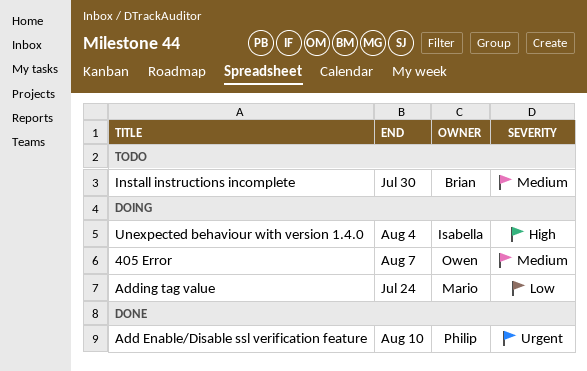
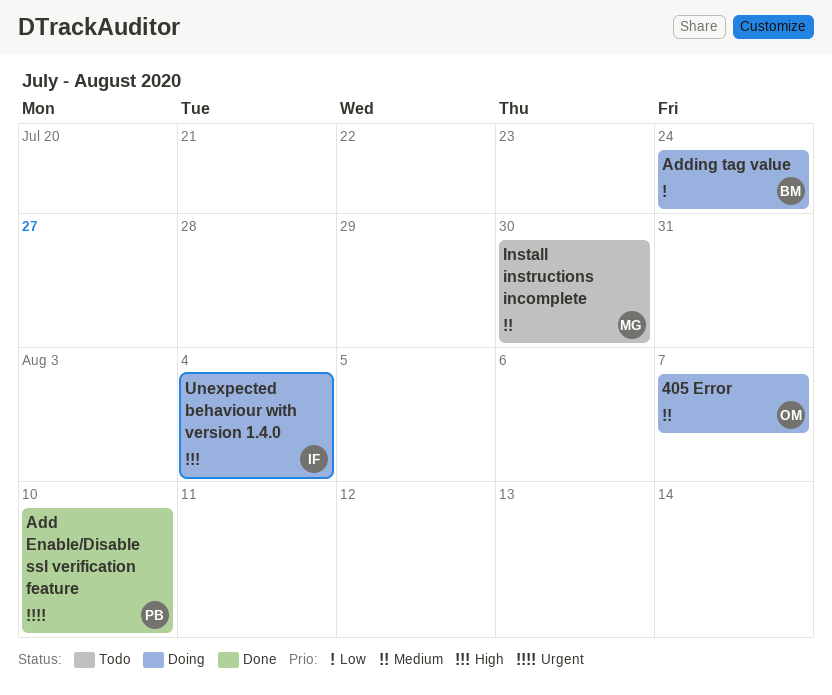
Adding tag value, owner: Mario -> Brian
Install instructions incomplete, owner: Brian -> Mario

